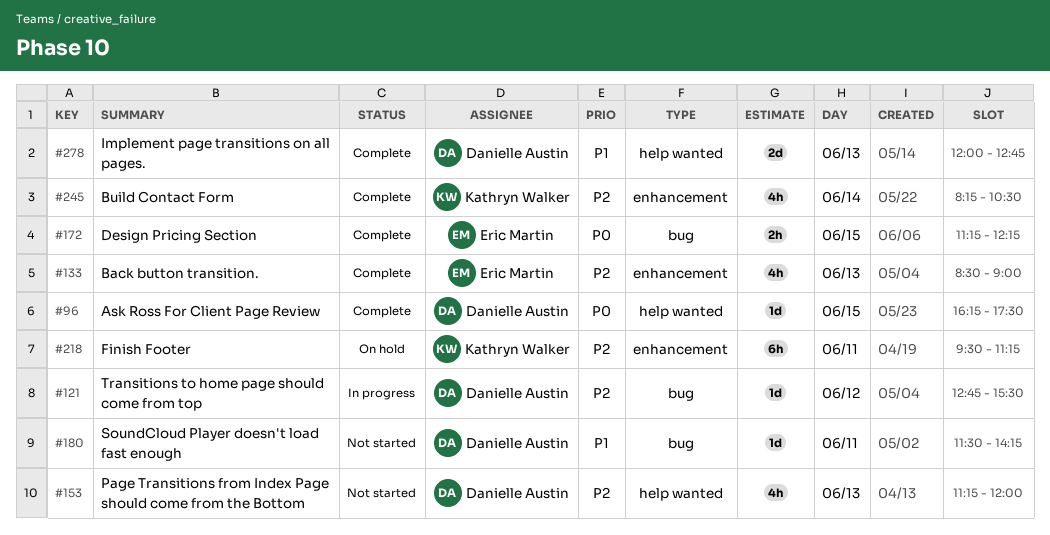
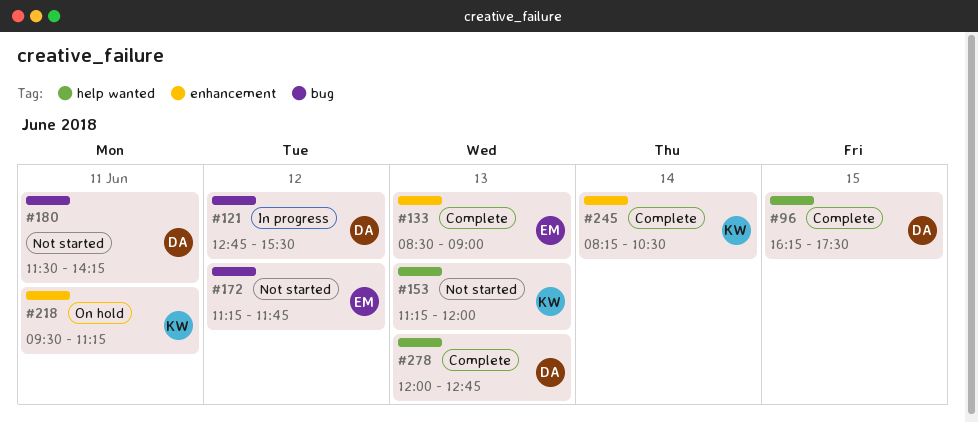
#153, owner: Danielle Austin -> Kathryn Walker
#172, status: Complete -> Not started
#172, day: Jun 15 -> Jun 12
#172, ends: 12:15 -> 11:45

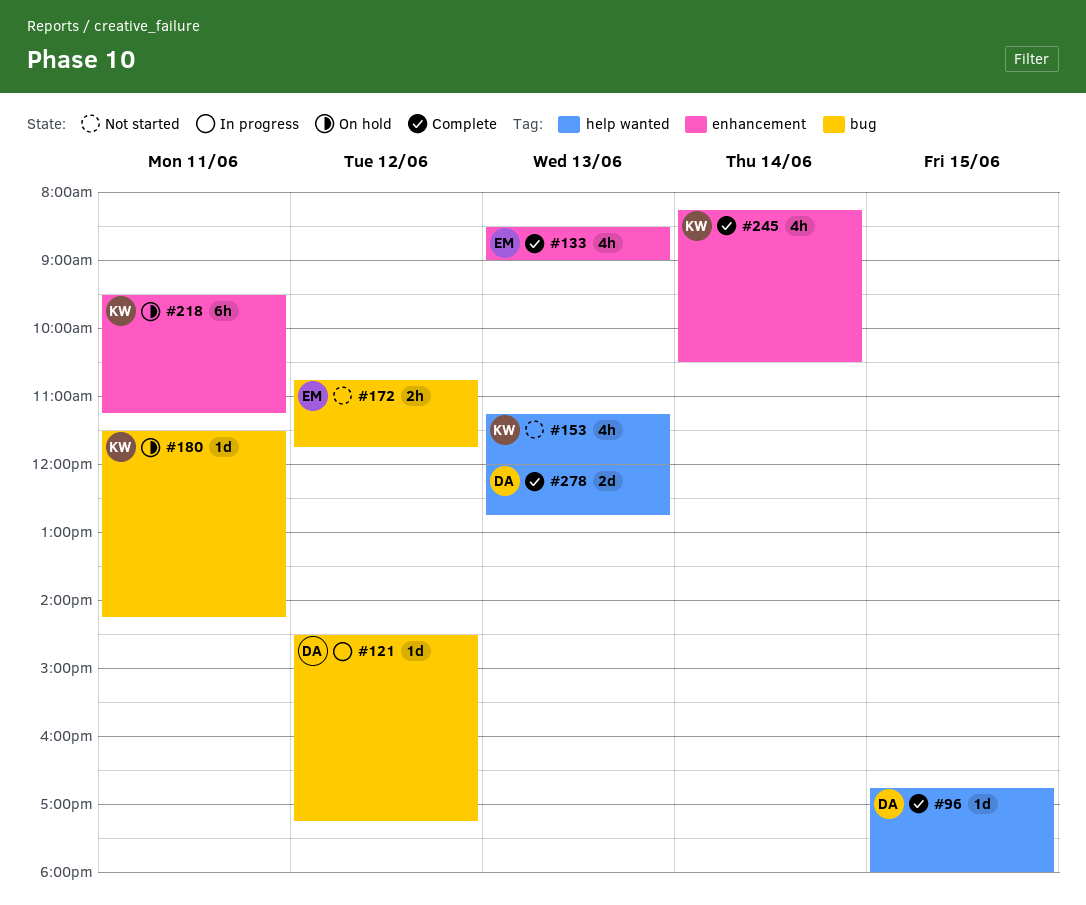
#96, begins: 16:15 -> 16:45
#96, ends: 17:30 -> 18:00
#121, begins: 12:45 -> 14:30
#121, ends: 15:30 -> 17:15
#172, begins: 11:15 -> 10:45
#180, status: Not started -> On hold
#180, owner: DA -> KW

